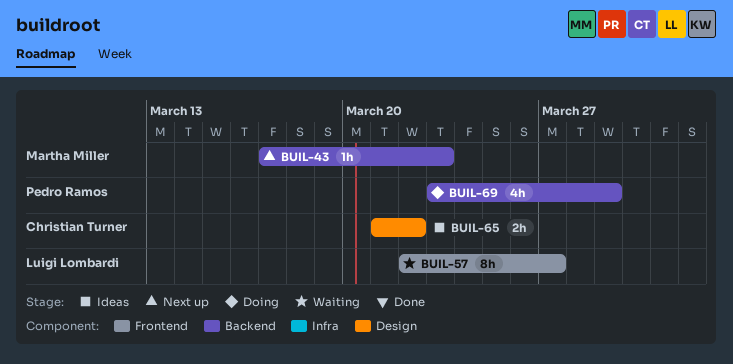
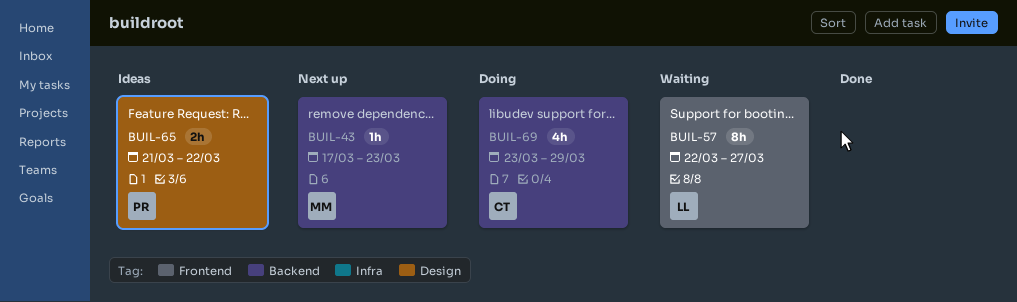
BUIL-65, owner: Christian Turner -> Pedro Ramos
BUIL-69, owner: Pedro Ramos -> Christian Turner

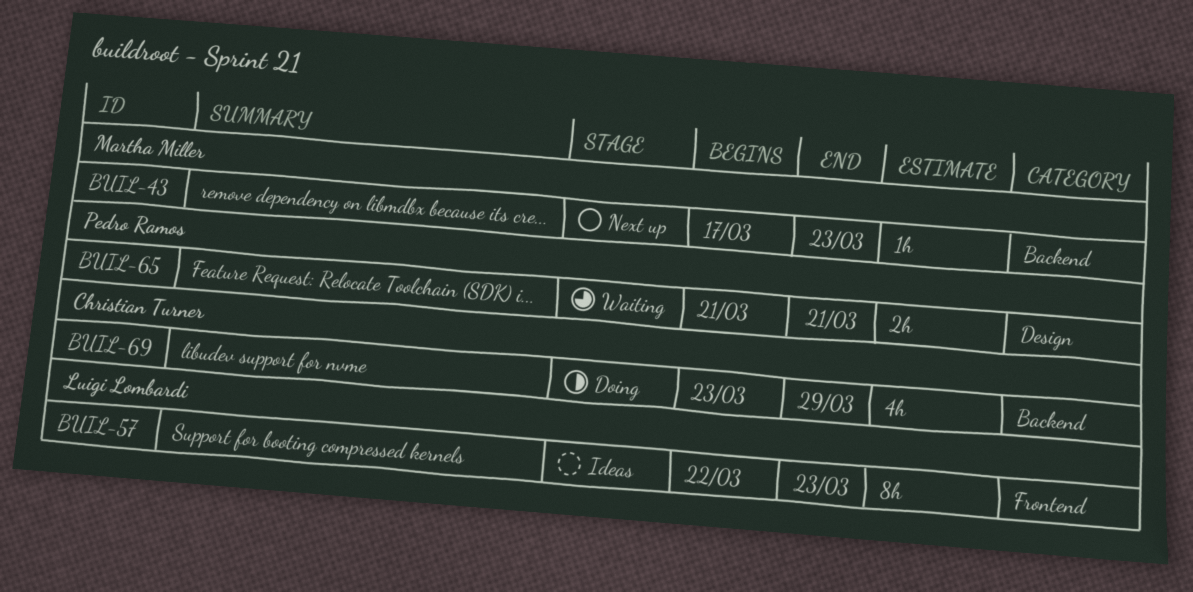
BUIL-57, status: Waiting -> Ideas
BUIL-57, due: Mar 27 -> Mar 23
BUIL-65, status: Ideas -> Waiting
BUIL-65, due: Mar 22 -> Mar 21

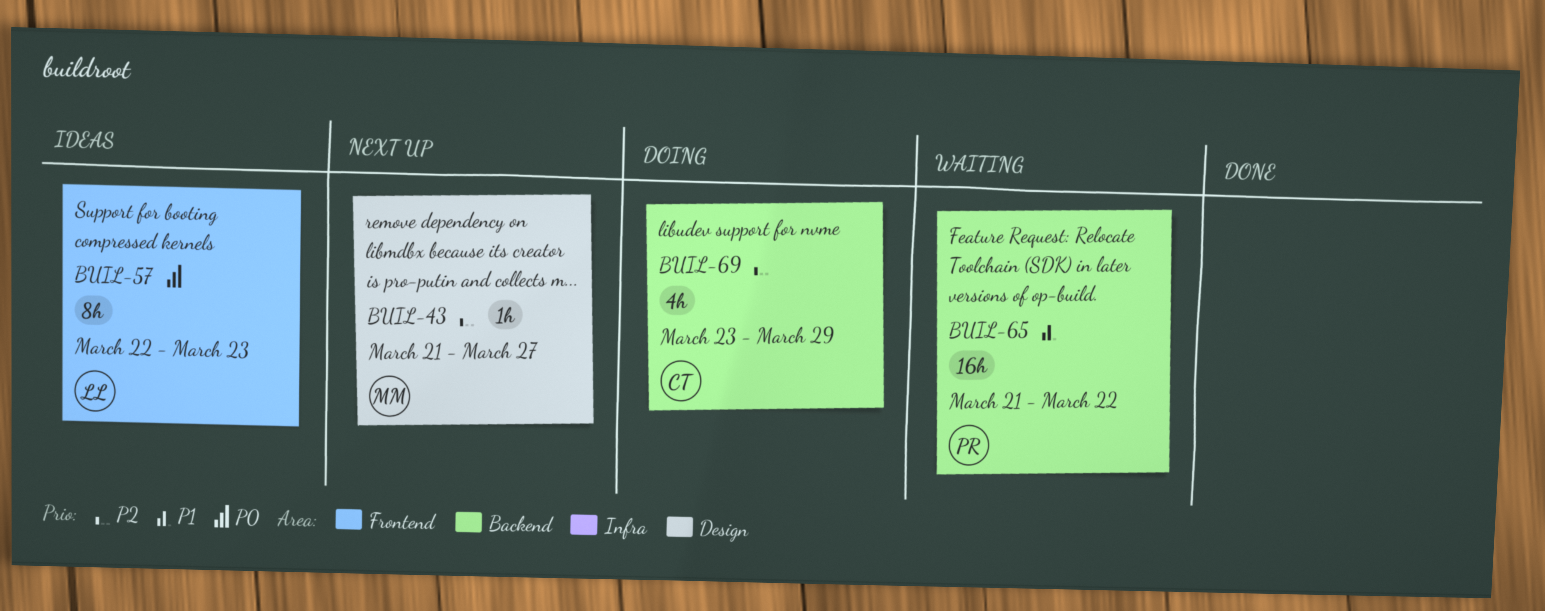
BUIL-43, label: Backend -> Design
BUIL-43, start: Mar 17 -> Mar 21
BUIL-43, due: Mar 23 -> Mar 27
BUIL-65, label: Design -> Backend
BUIL-65, estimate: 2h -> 16h
BUIL-65, due: Mar 21 -> Mar 22

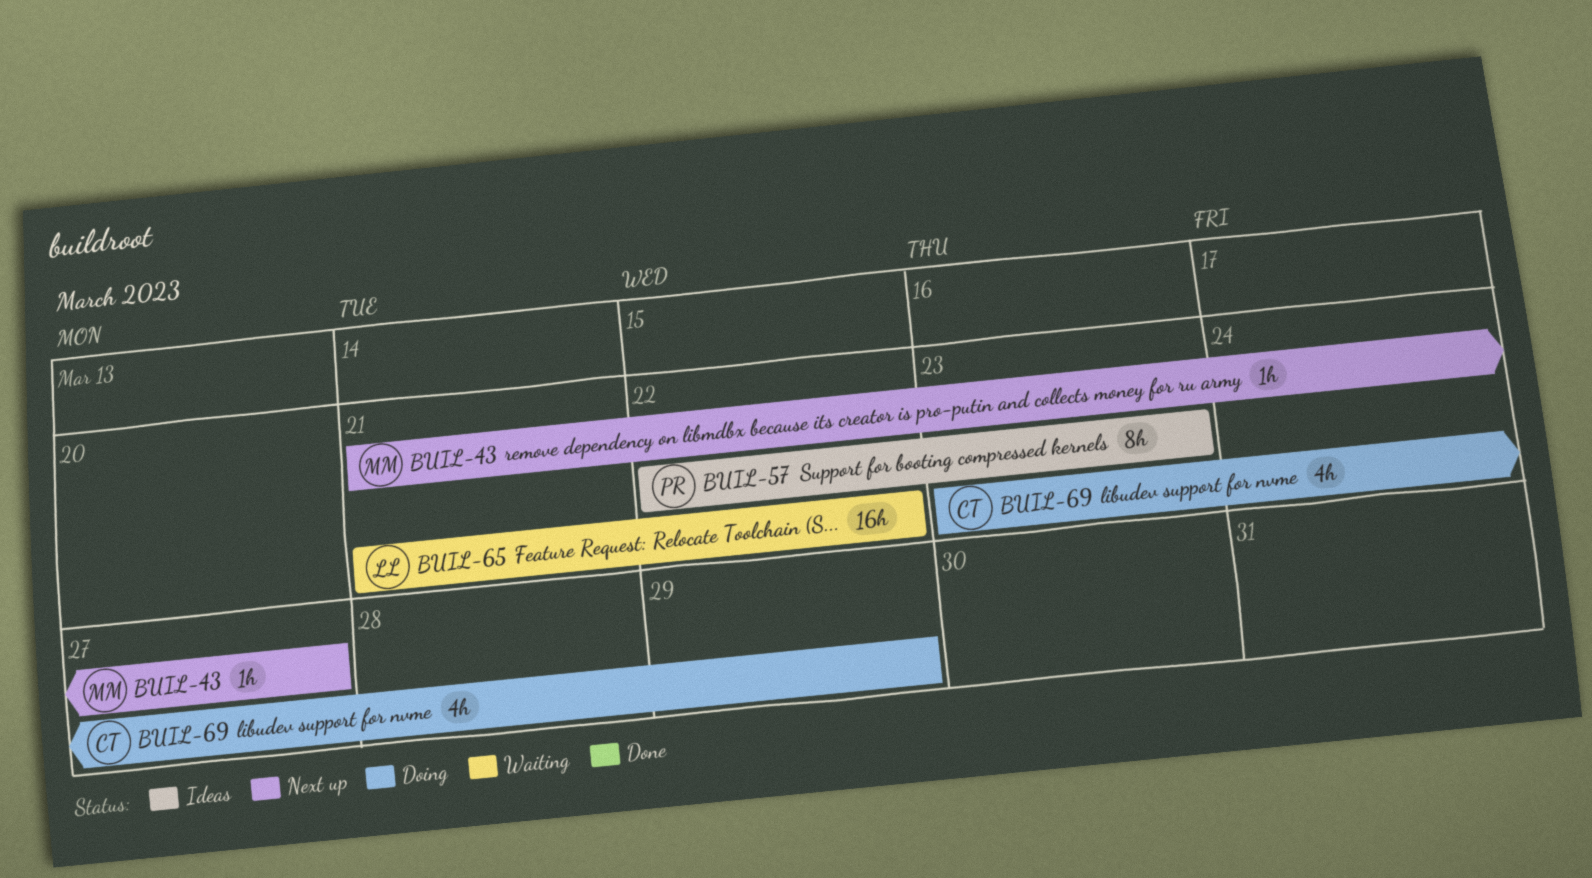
BUIL-57, owner: LL -> PR
BUIL-65, owner: PR -> LL

